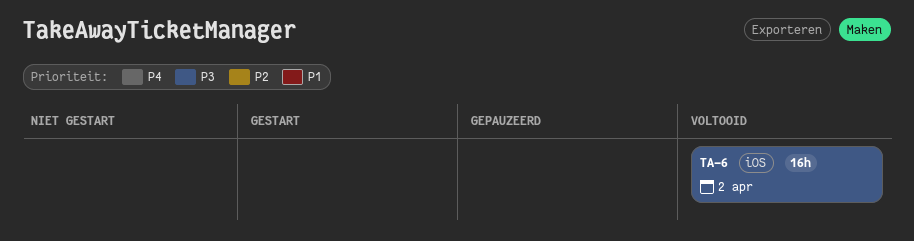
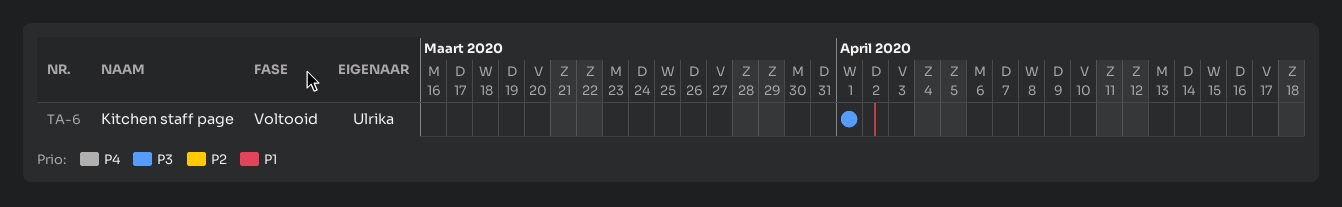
TA-6, due: Apr 2 -> Apr 1

